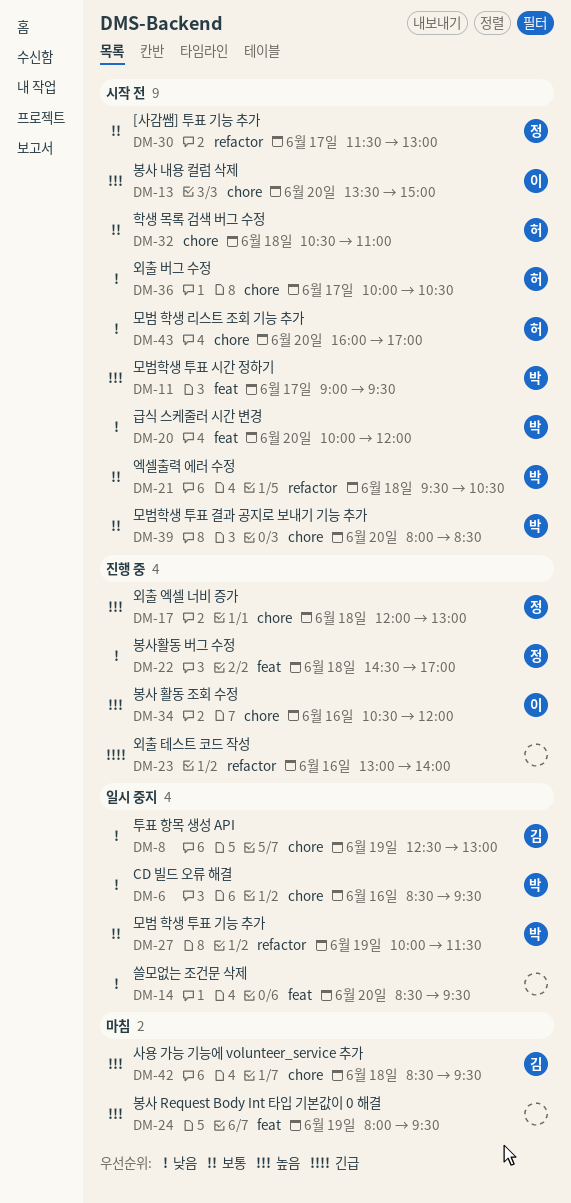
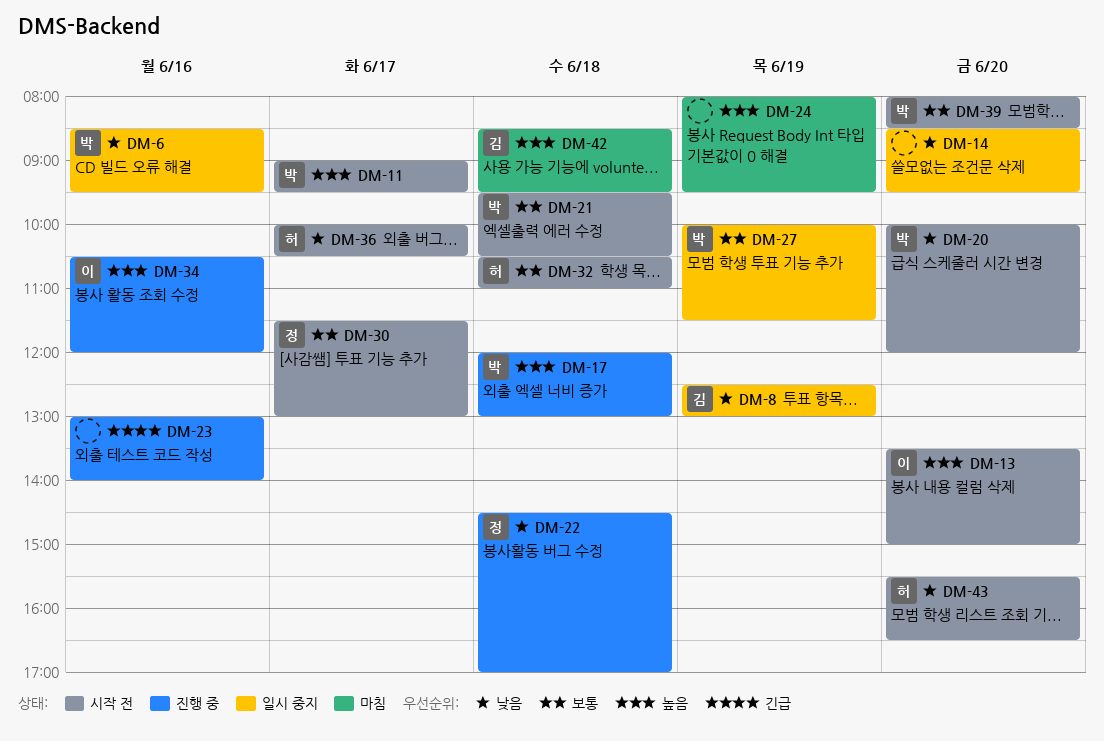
DM-17, owner: 정 -> 박
DM-43, begins: 16:00 -> 15:30
DM-43, ends: 17:00 -> 16:30

